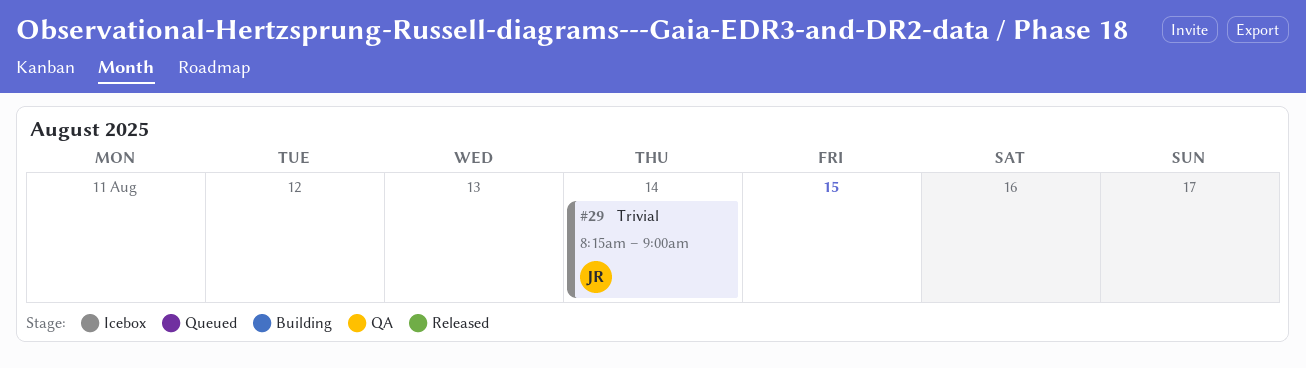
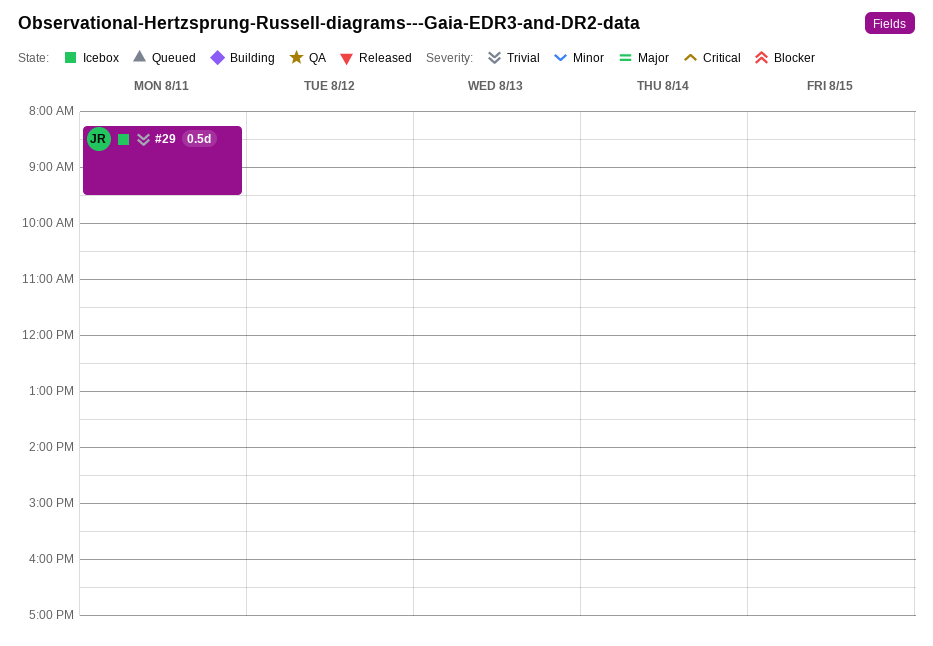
#29, day: Aug 14 -> Aug 11
#29, ends: 09:00 -> 09:30

